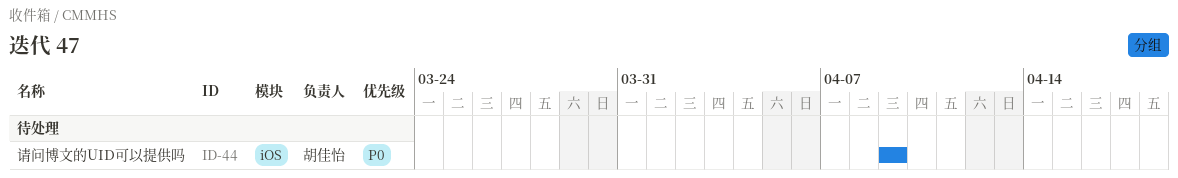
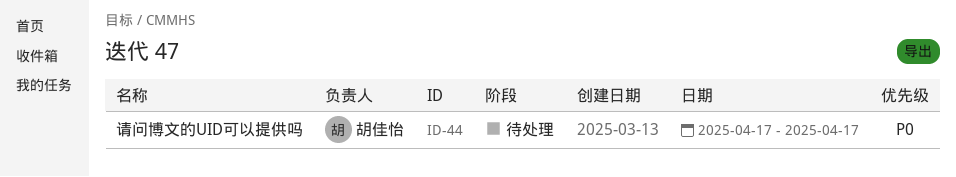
ID-44, start: Apr 9 -> Apr 17
ID-44, due: Apr 9 -> Apr 17

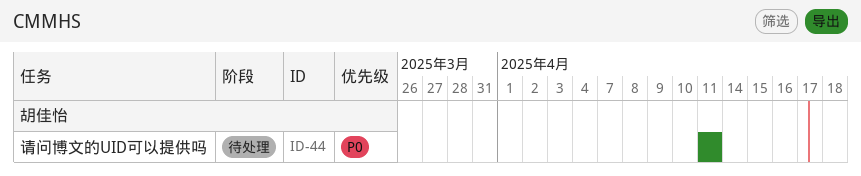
ID-44, start: Apr 17 -> Apr 11
ID-44, due: Apr 17 -> Apr 11

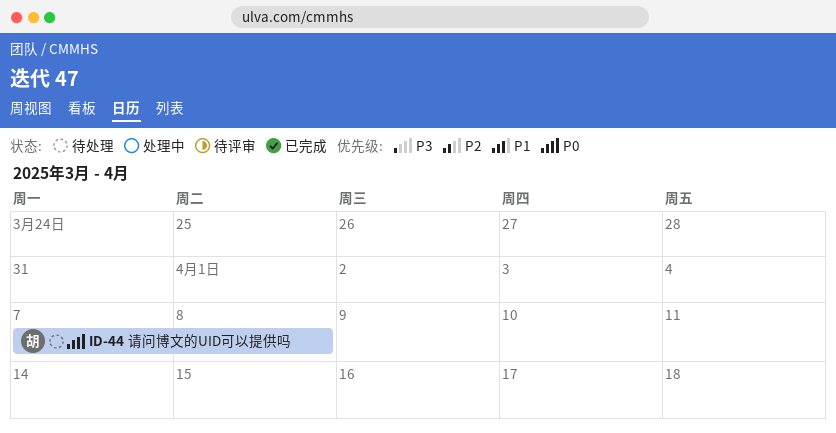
ID-44, start: Apr 11 -> Apr 7
ID-44, due: Apr 11 -> Apr 8

